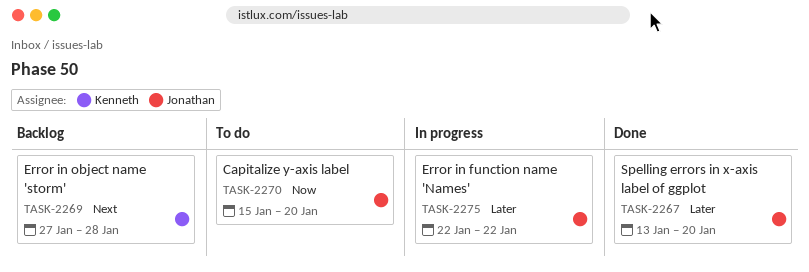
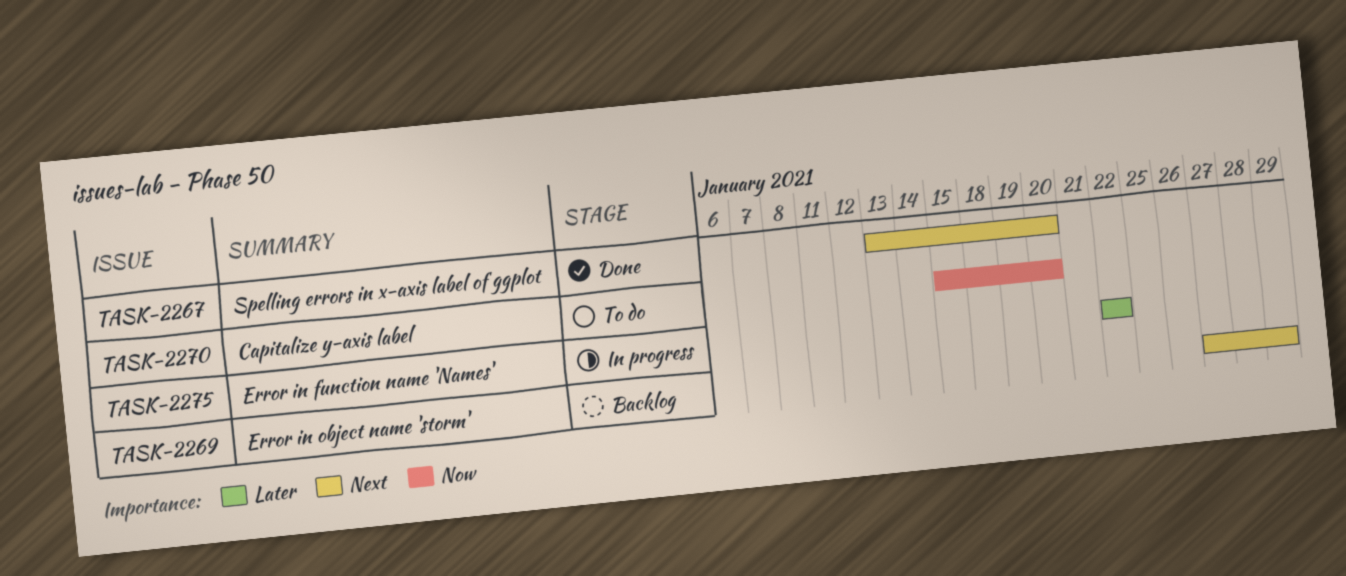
TASK-2267, priority: Later -> Next
TASK-2269, due: Jan 28 -> Jan 29

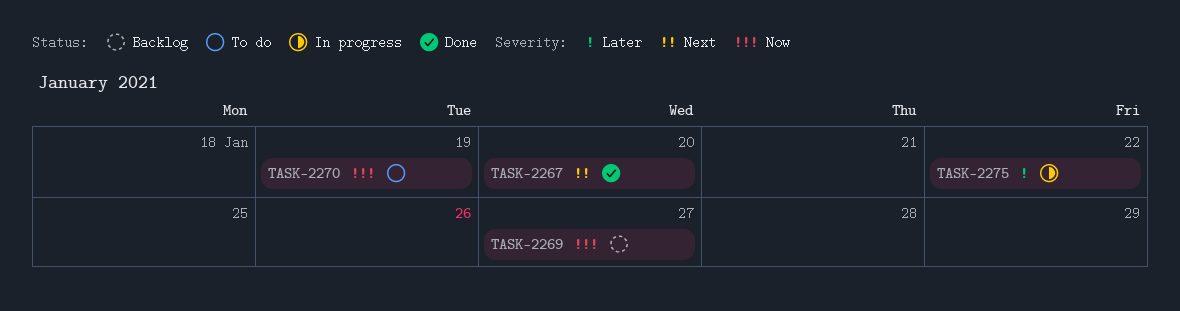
TASK-2269, priority: Next -> Now
TASK-2269, due: Jan 29 -> Jan 27
TASK-2270, due: Jan 20 -> Jan 19

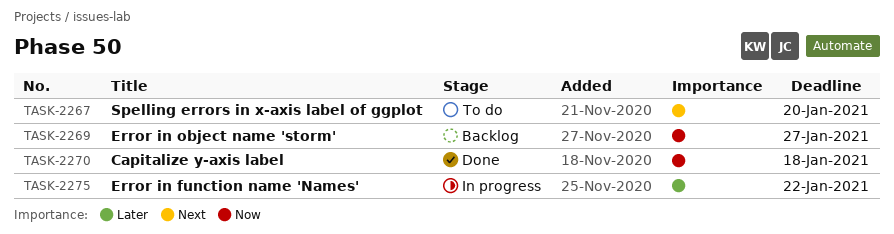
TASK-2267, status: Done -> To do
TASK-2270, status: To do -> Done
TASK-2270, due: Jan 19 -> Jan 18

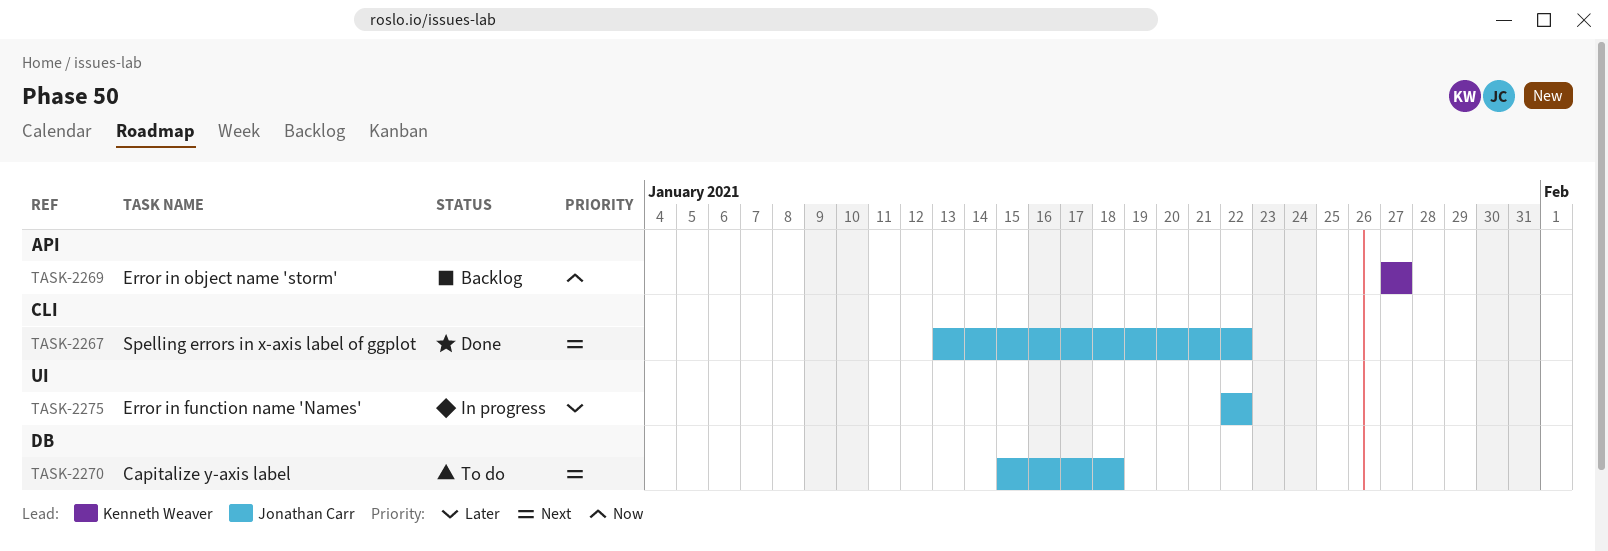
TASK-2267, status: To do -> Done
TASK-2267, due: Jan 20 -> Jan 22
TASK-2270, status: Done -> To do
TASK-2270, priority: Now -> Next

